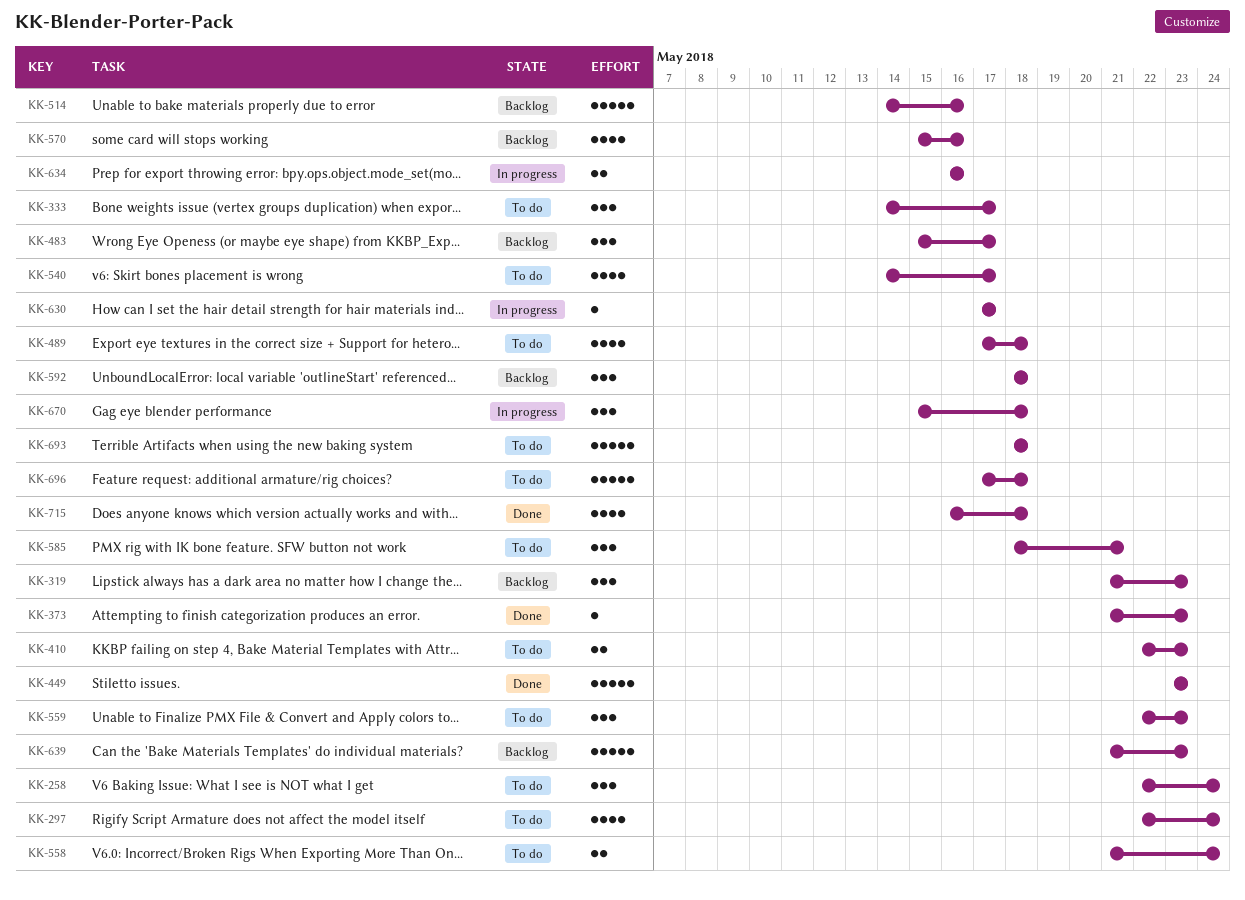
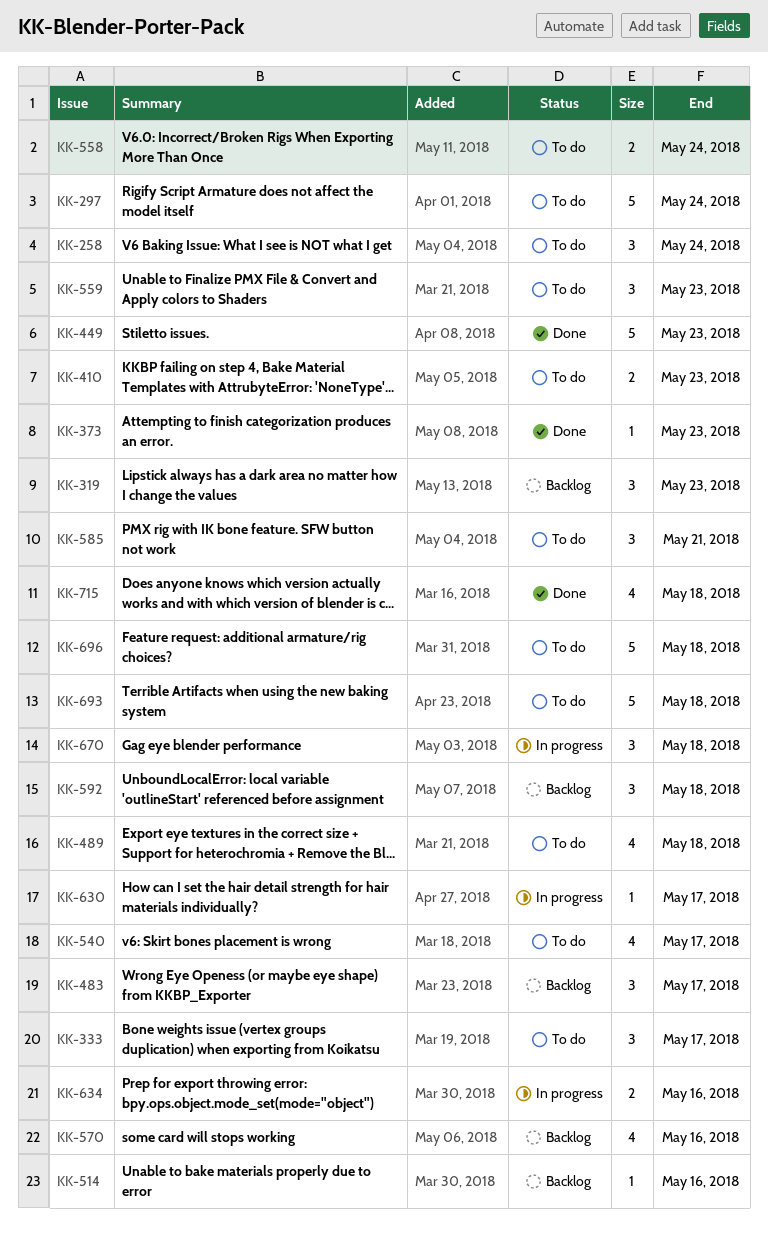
KK-297, estimate: 4 -> 5
KK-514, estimate: 5 -> 1
KK-639: present -> none

